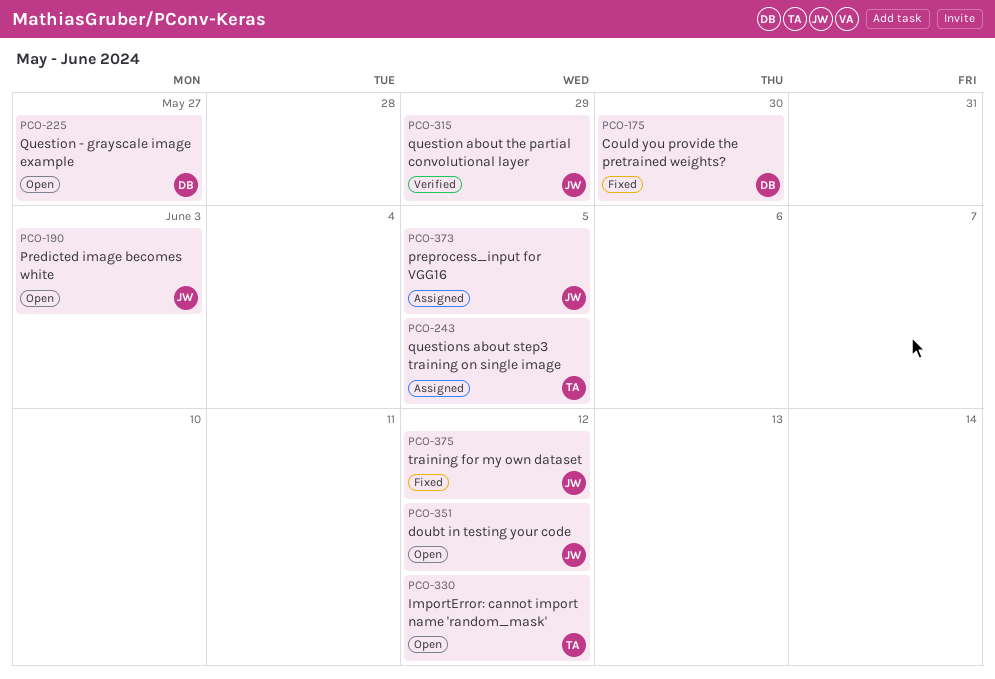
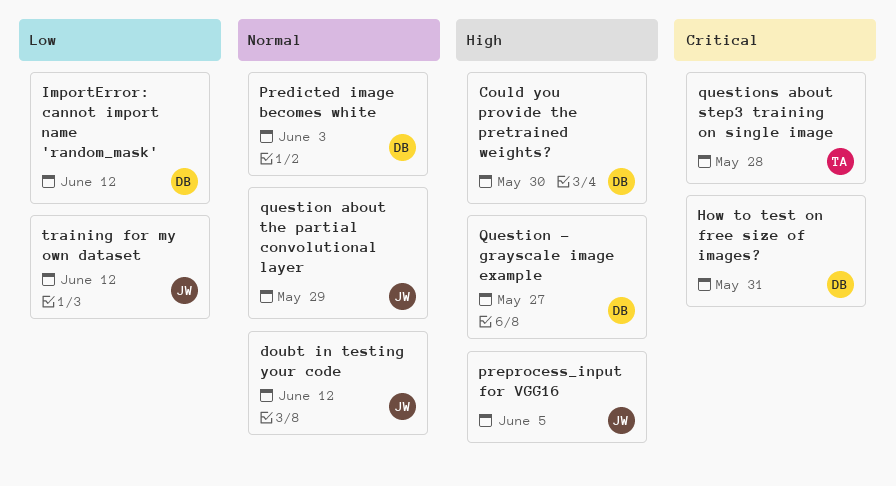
How to test on free size of images?: none -> present
ImportError: cannot import name 'random_mask', owner: TA -> DB
Predicted image becomes white, owner: JW -> DB
questions about step3 training on single image, due: Jun 5 -> May 28

